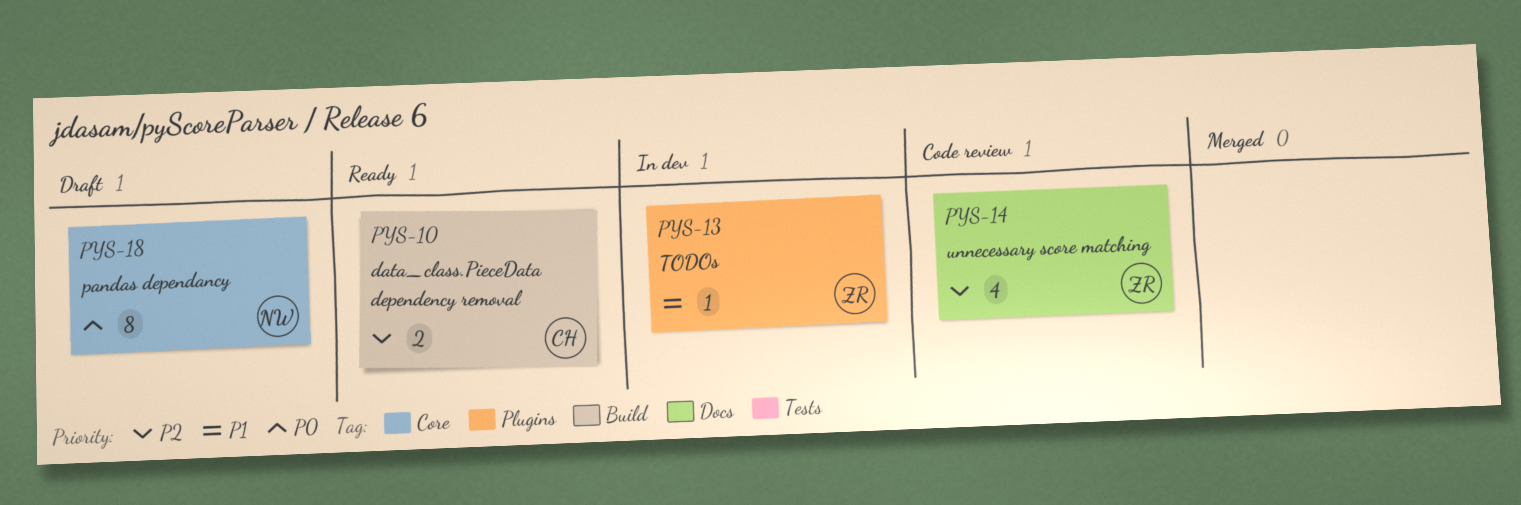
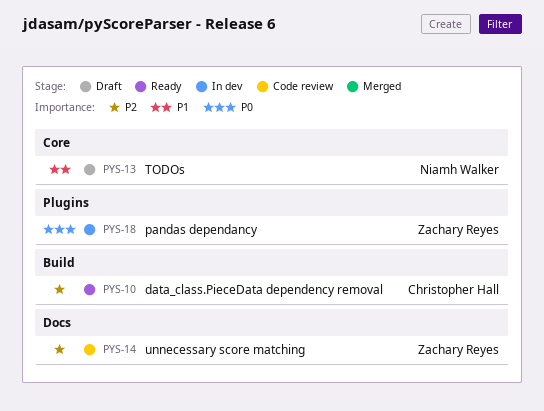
PYS-13, status: In dev -> Draft
PYS-13, owner: Zachary Reyes -> Niamh Walker
PYS-13, label: Plugins -> Core
PYS-18, status: Draft -> In dev
PYS-18, owner: Niamh Walker -> Zachary Reyes
PYS-18, label: Core -> Plugins

